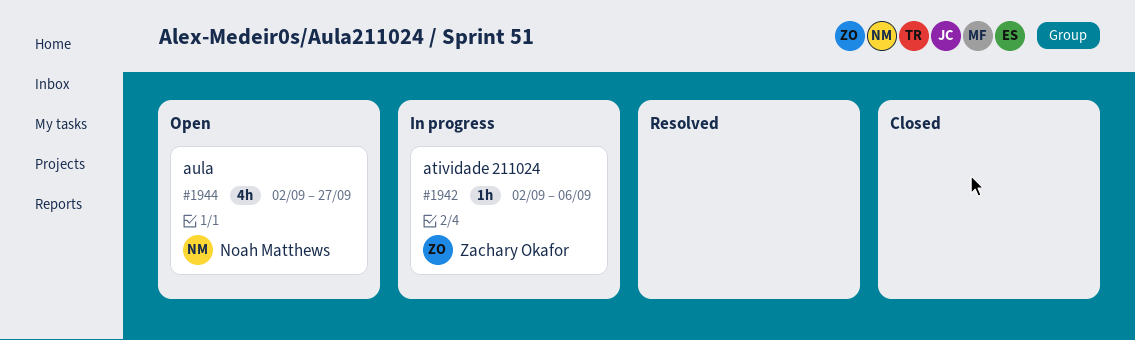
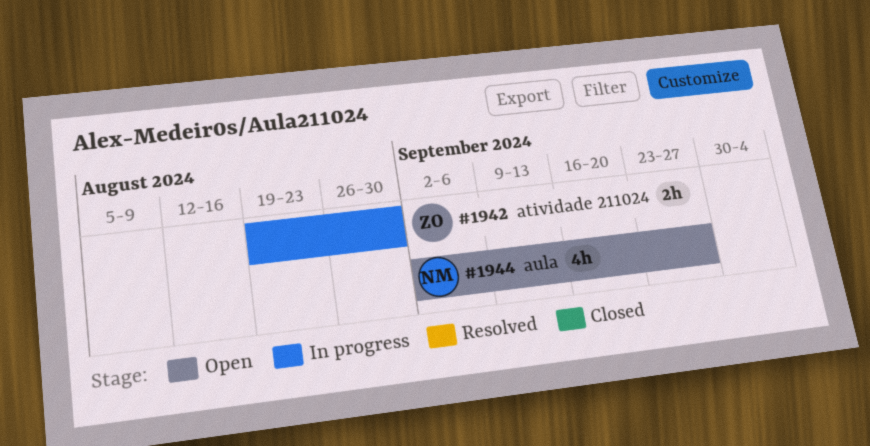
#1942, estimate: 1h -> 2h
#1942, start: Sep 2 -> Aug 19
#1942, due: Sep 6 -> Aug 30

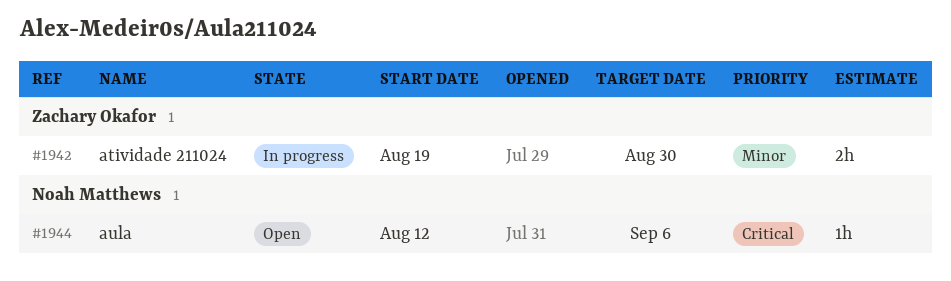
#1944, estimate: 4h -> 1h
#1944, start: Sep 2 -> Aug 12
#1944, due: Sep 27 -> Sep 6

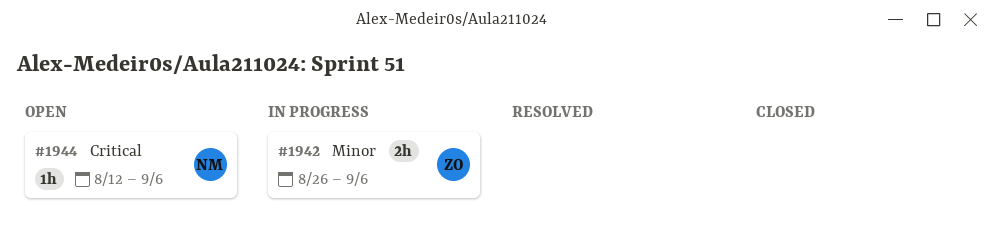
#1942, start: Aug 19 -> Aug 26
#1942, due: Aug 30 -> Sep 6

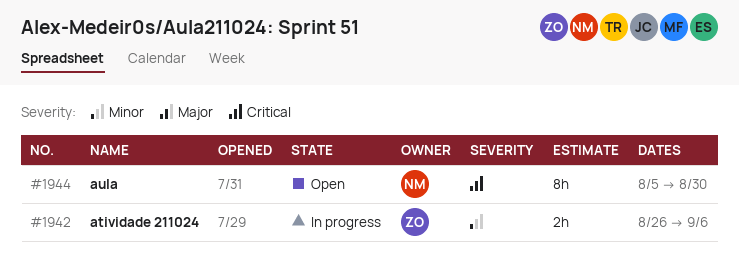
#1944, estimate: 1h -> 8h
#1944, start: Aug 12 -> Aug 5
#1944, due: Sep 6 -> Aug 30

